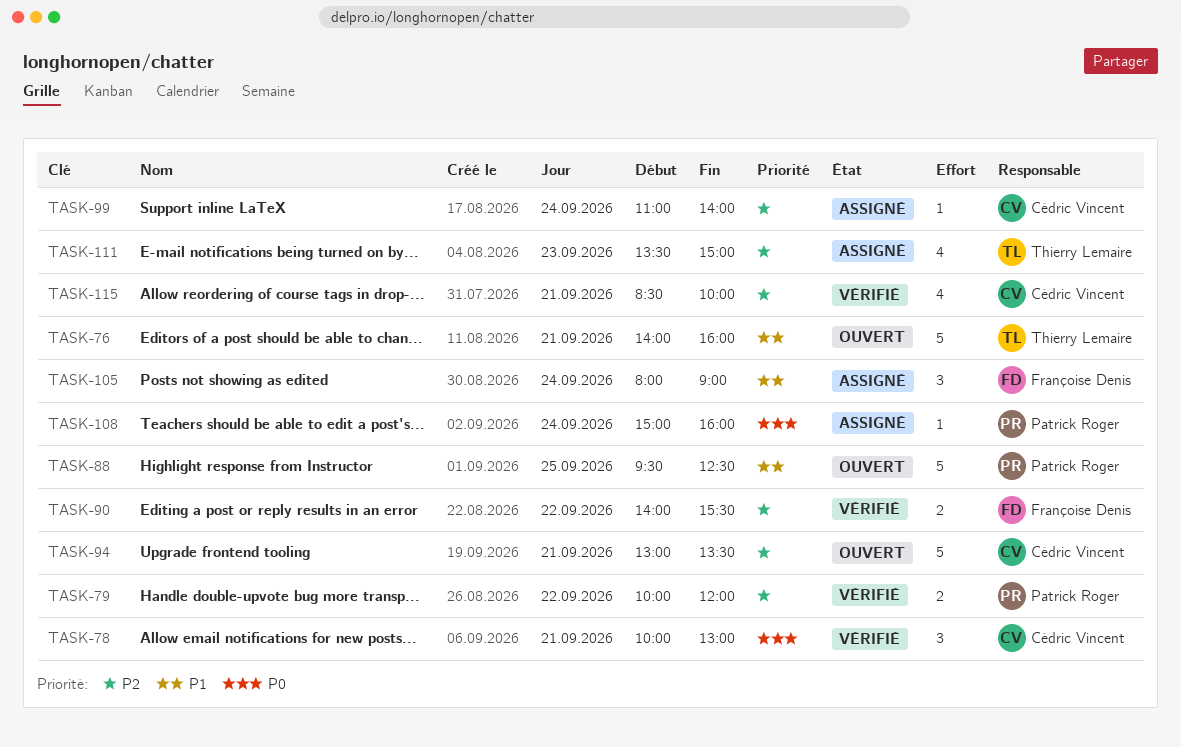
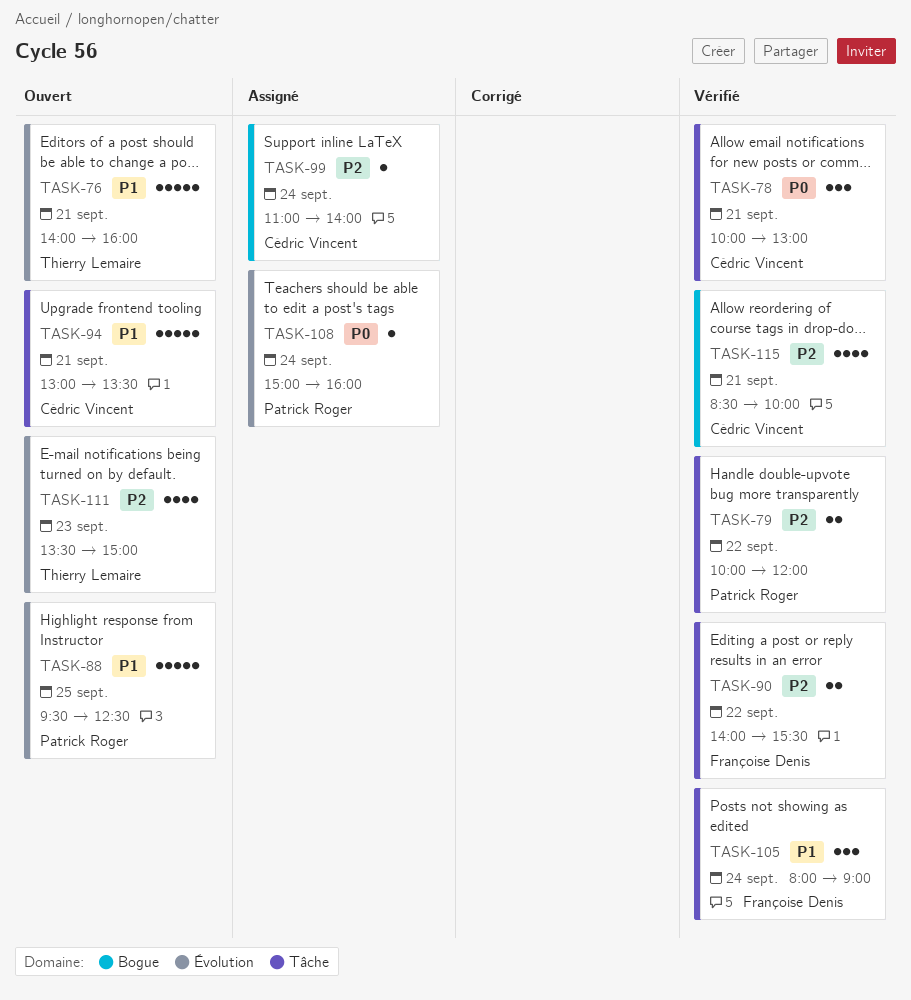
TASK-94, priority: P2 -> P1
TASK-105, status: Assigné -> Vérifié
TASK-111, status: Assigné -> Ouvert

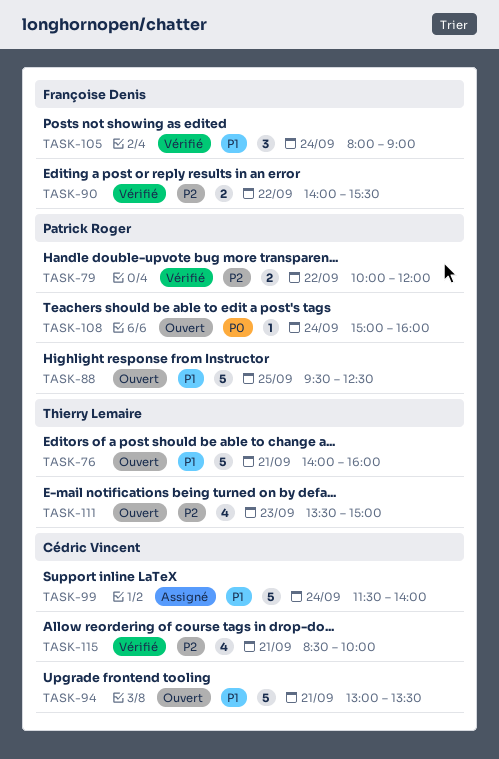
TASK-78: present -> none
TASK-99, priority: P2 -> P1
TASK-99, estimate: 1 -> 5
TASK-99, begins: 11:00 -> 11:30
TASK-108, status: Assigné -> Ouvert

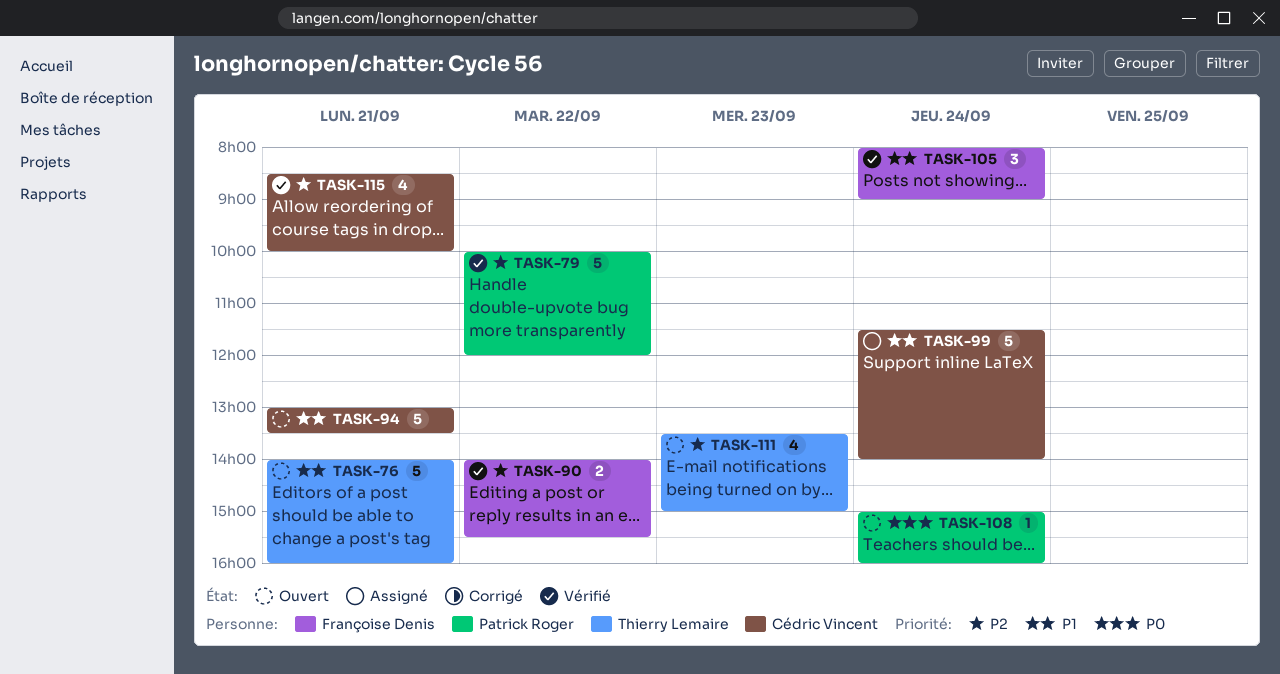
TASK-79, estimate: 2 -> 5
TASK-88: present -> none

